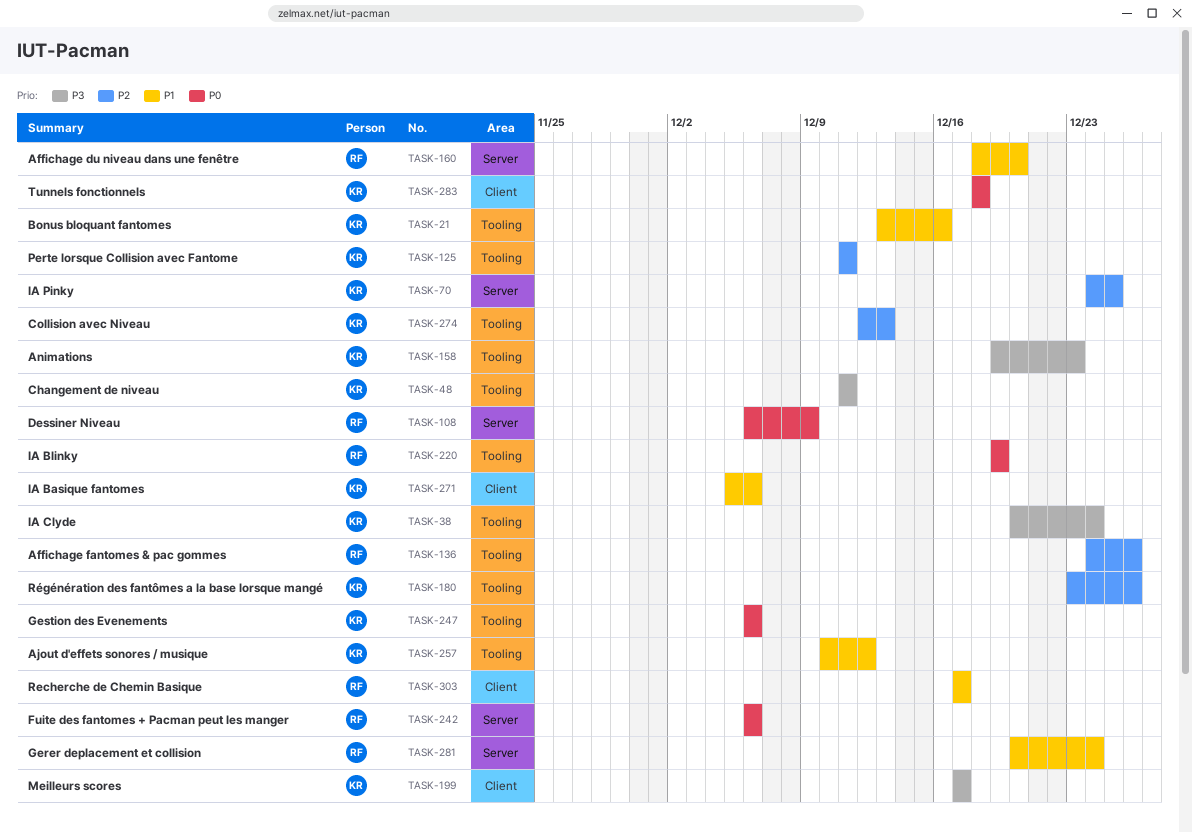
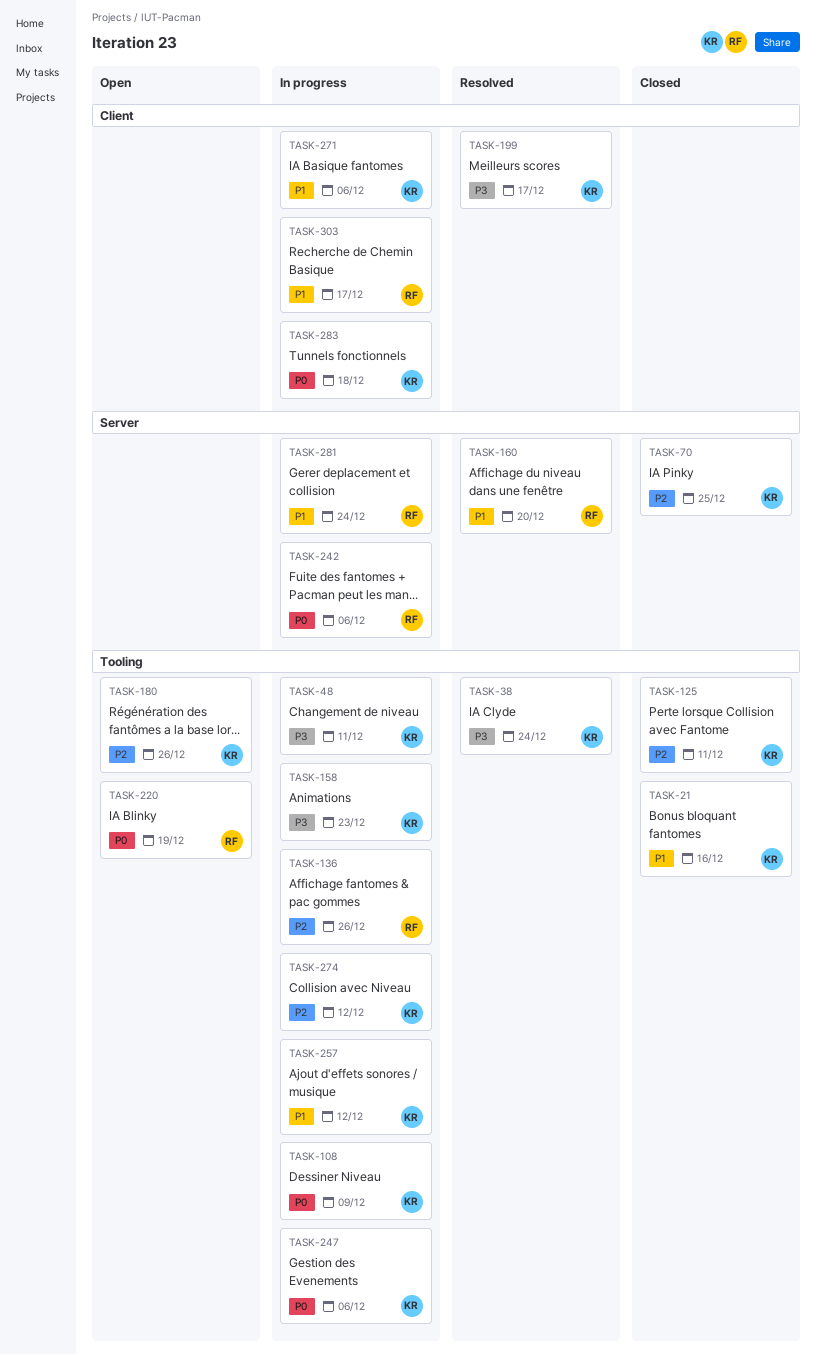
TASK-108, owner: RF -> KR
TASK-108, label: Server -> Tooling
TASK-274, due: Dec 13 -> Dec 12

